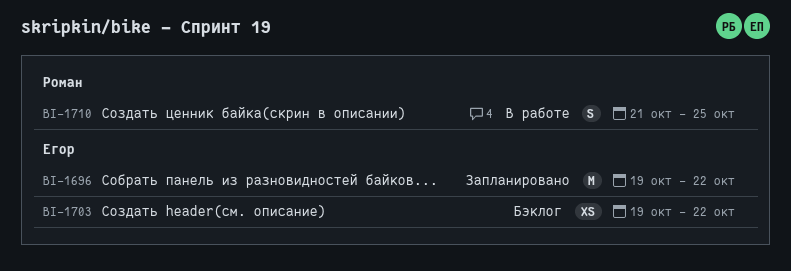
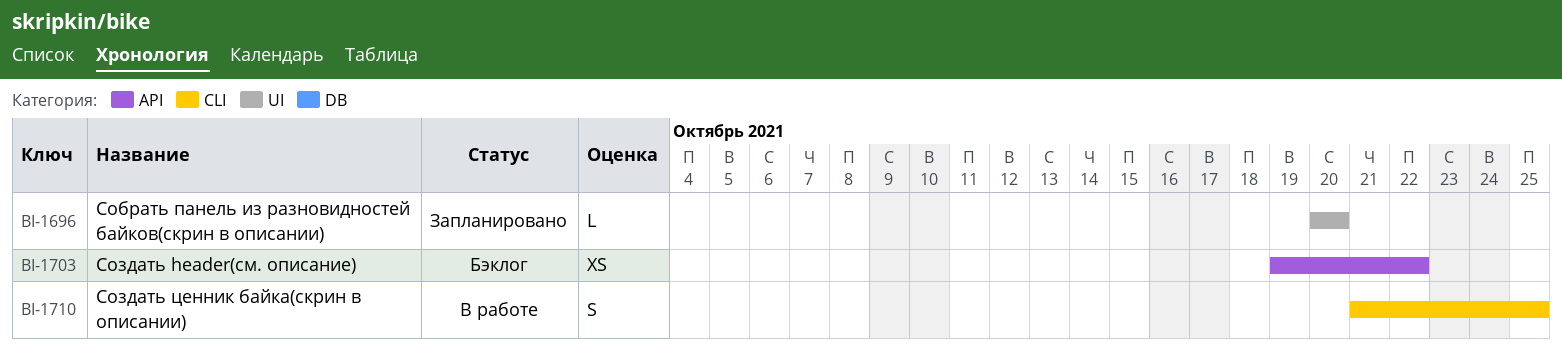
BI-1696, estimate: M -> L
BI-1696, start: Oct 19 -> Oct 20
BI-1696, due: Oct 22 -> Oct 20

